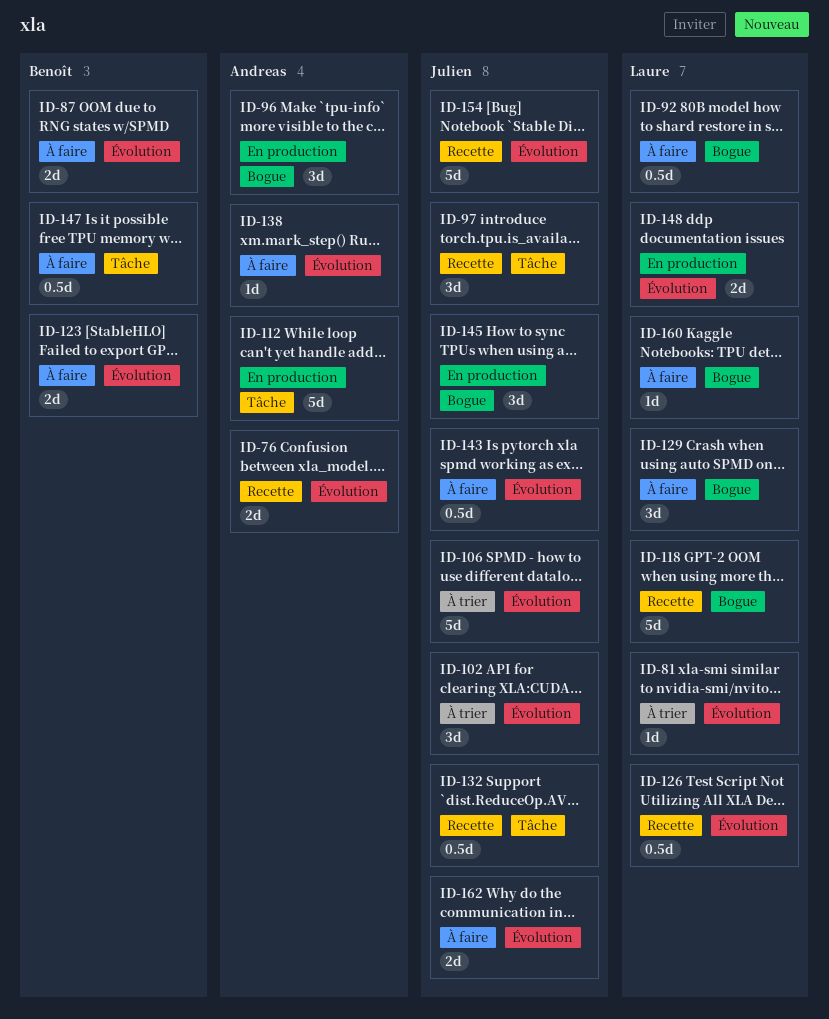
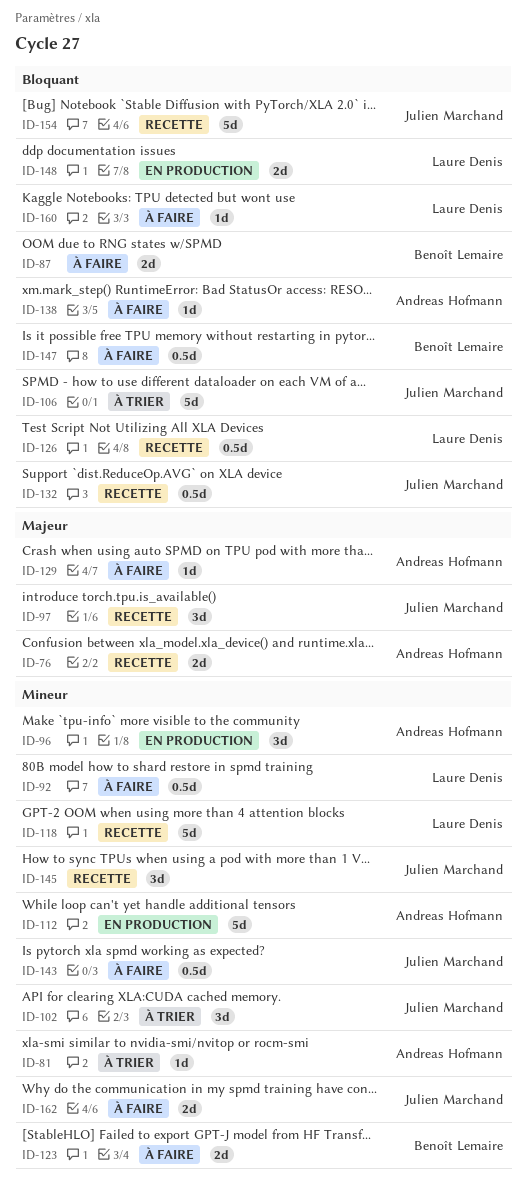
ID-81, owner: Laure Denis -> Andreas Hofmann
ID-129, owner: Laure Denis -> Andreas Hofmann
ID-129, estimate: 3d -> 1d
ID-145, status: En production -> Recette

